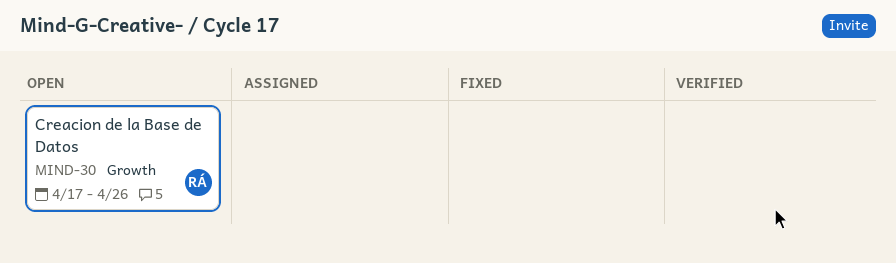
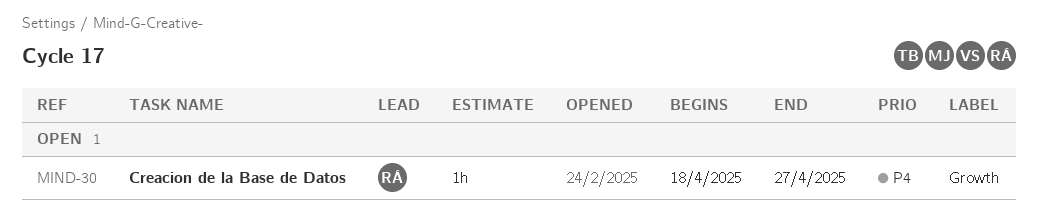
MIND-30, start: Apr 17 -> Apr 18
MIND-30, due: Apr 26 -> Apr 27

